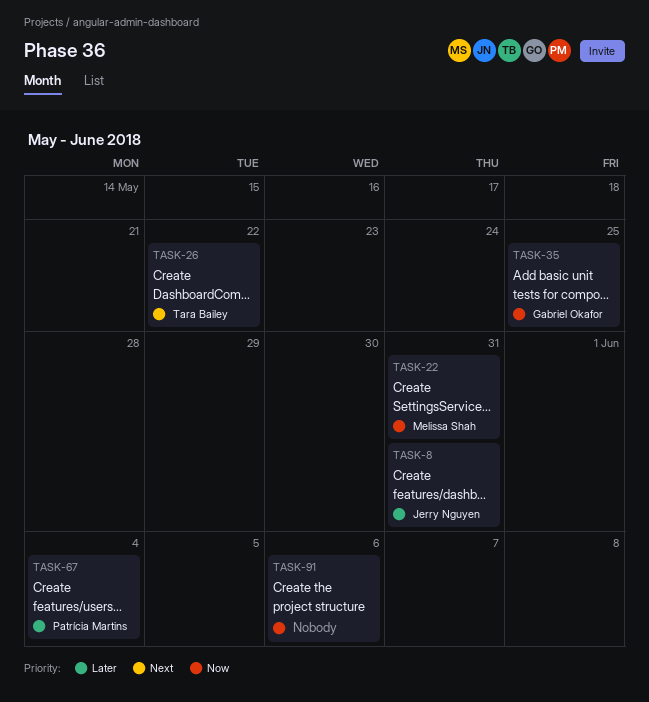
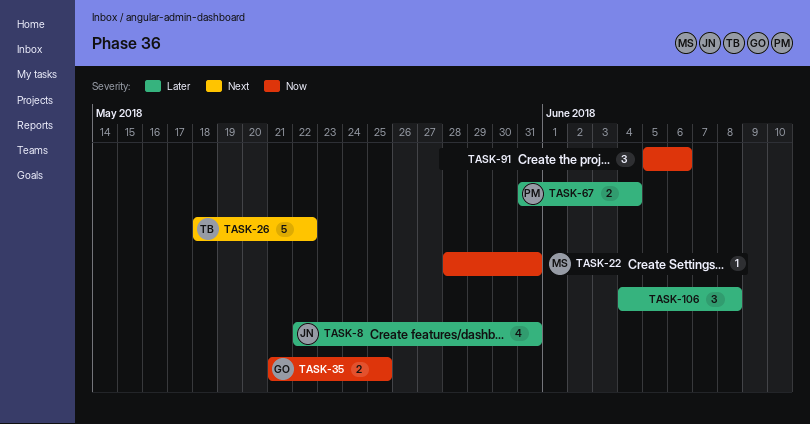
TASK-106: none -> present

